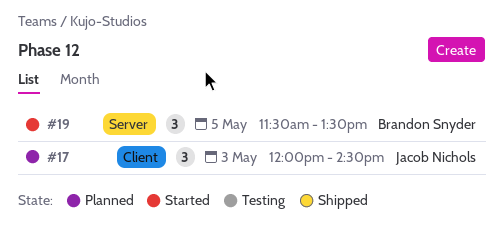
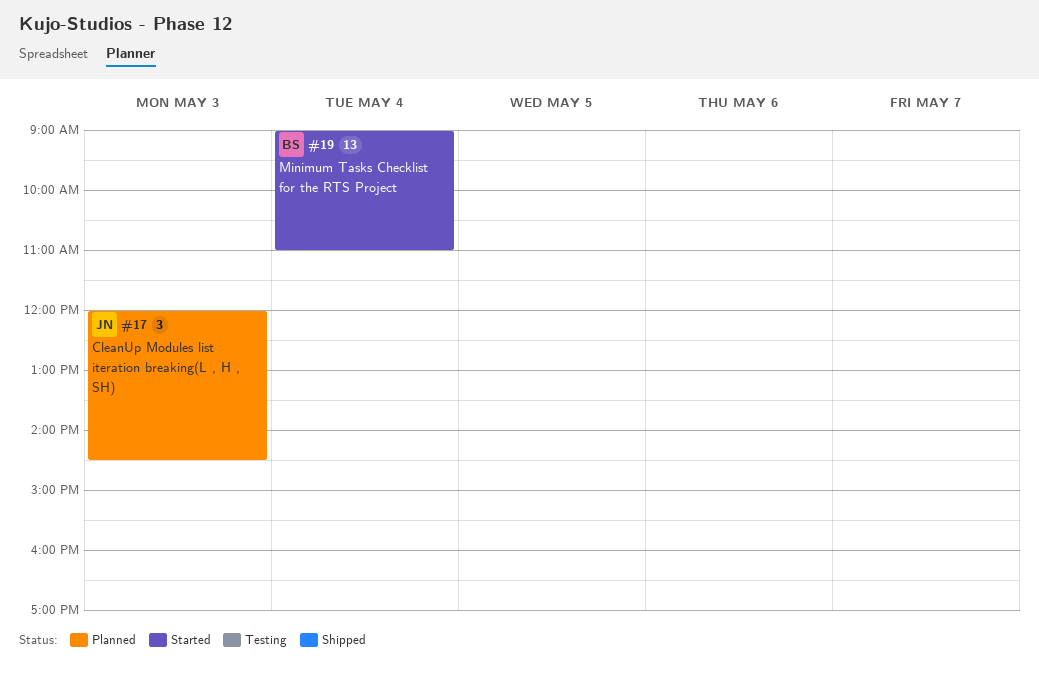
#19, estimate: 3 -> 13
#19, day: May 5 -> May 4
#19, begins: 11:30 -> 09:00
#19, ends: 13:30 -> 11:00

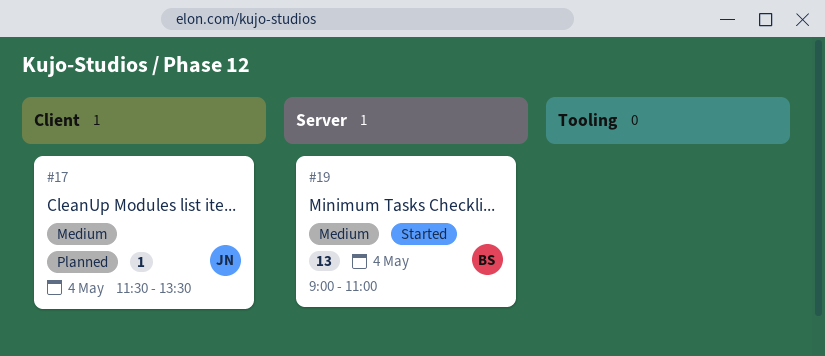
#17, estimate: 3 -> 1
#17, day: May 3 -> May 4
#17, begins: 12:00 -> 11:30
#17, ends: 14:30 -> 13:30

